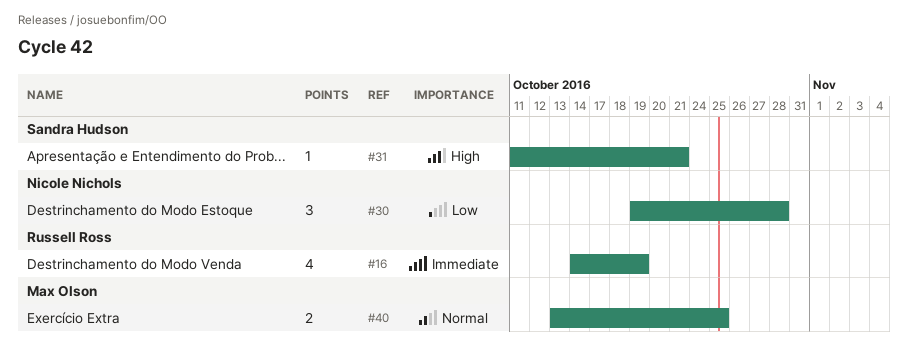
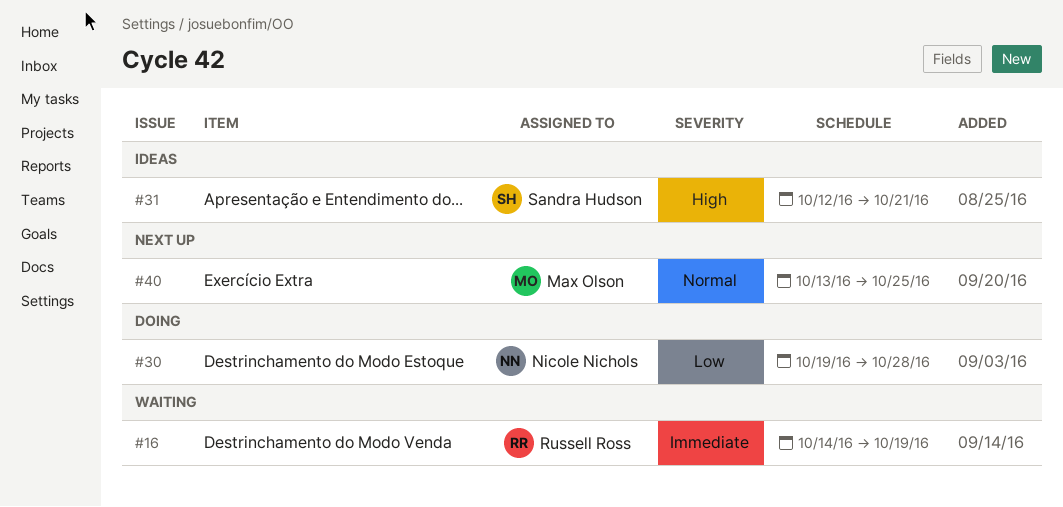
#31, start: Oct 11 -> Oct 12

